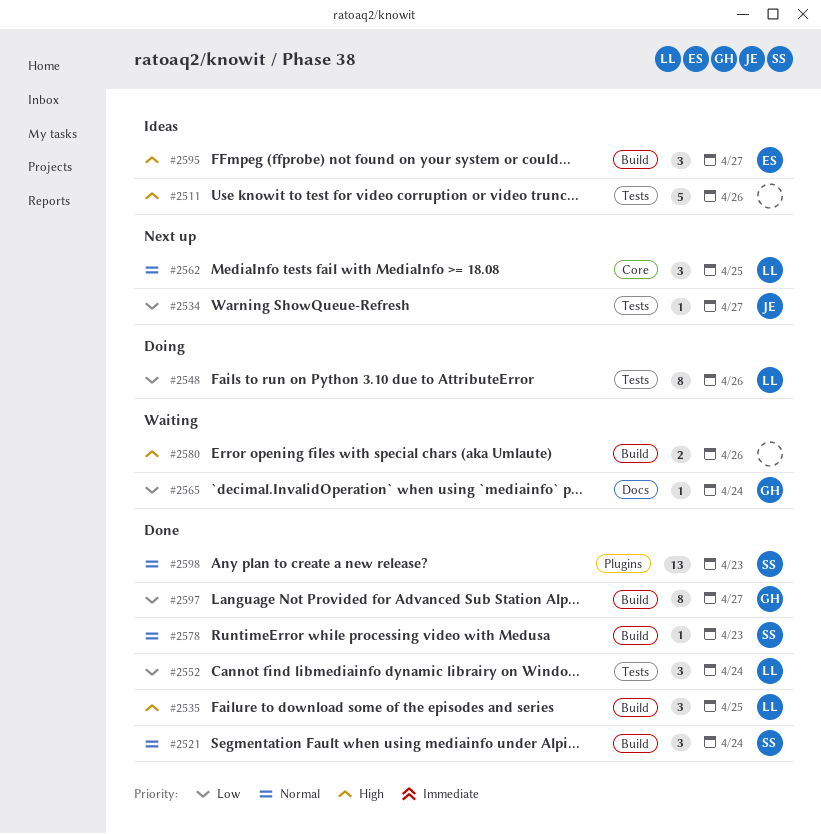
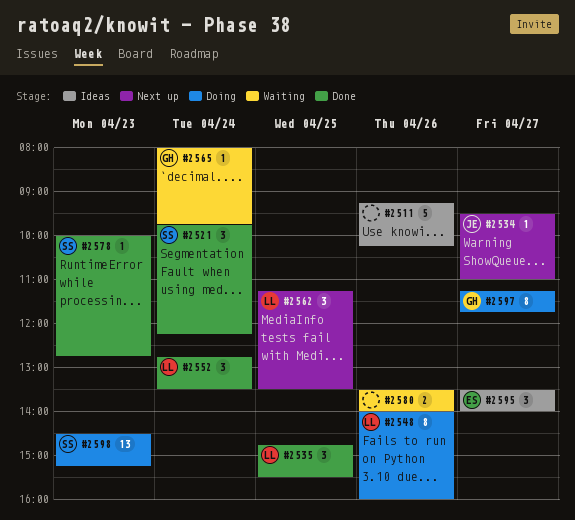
#2597, status: Done -> Doing
#2598, status: Done -> Doing

